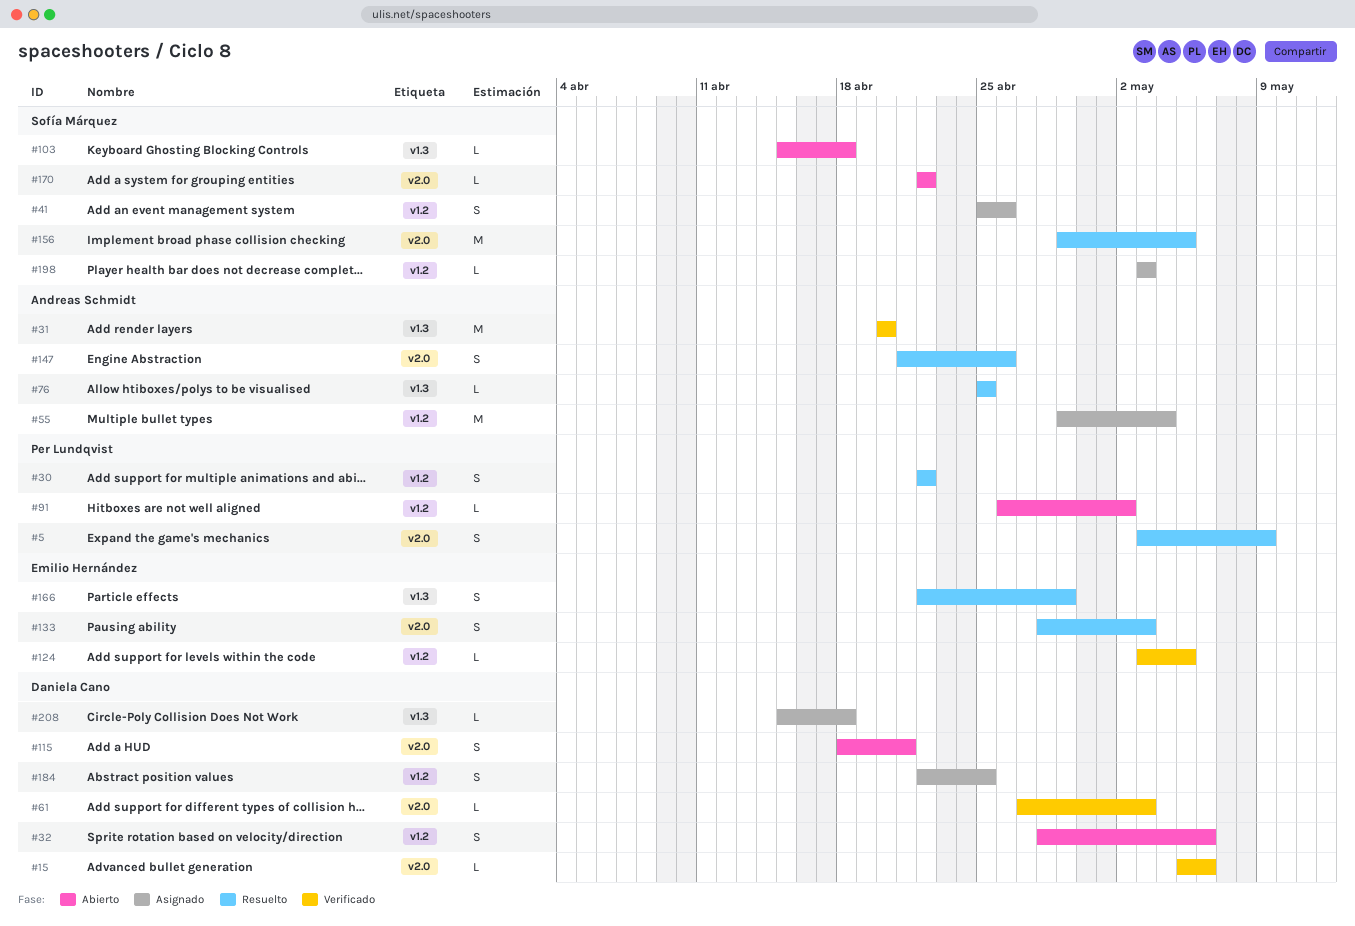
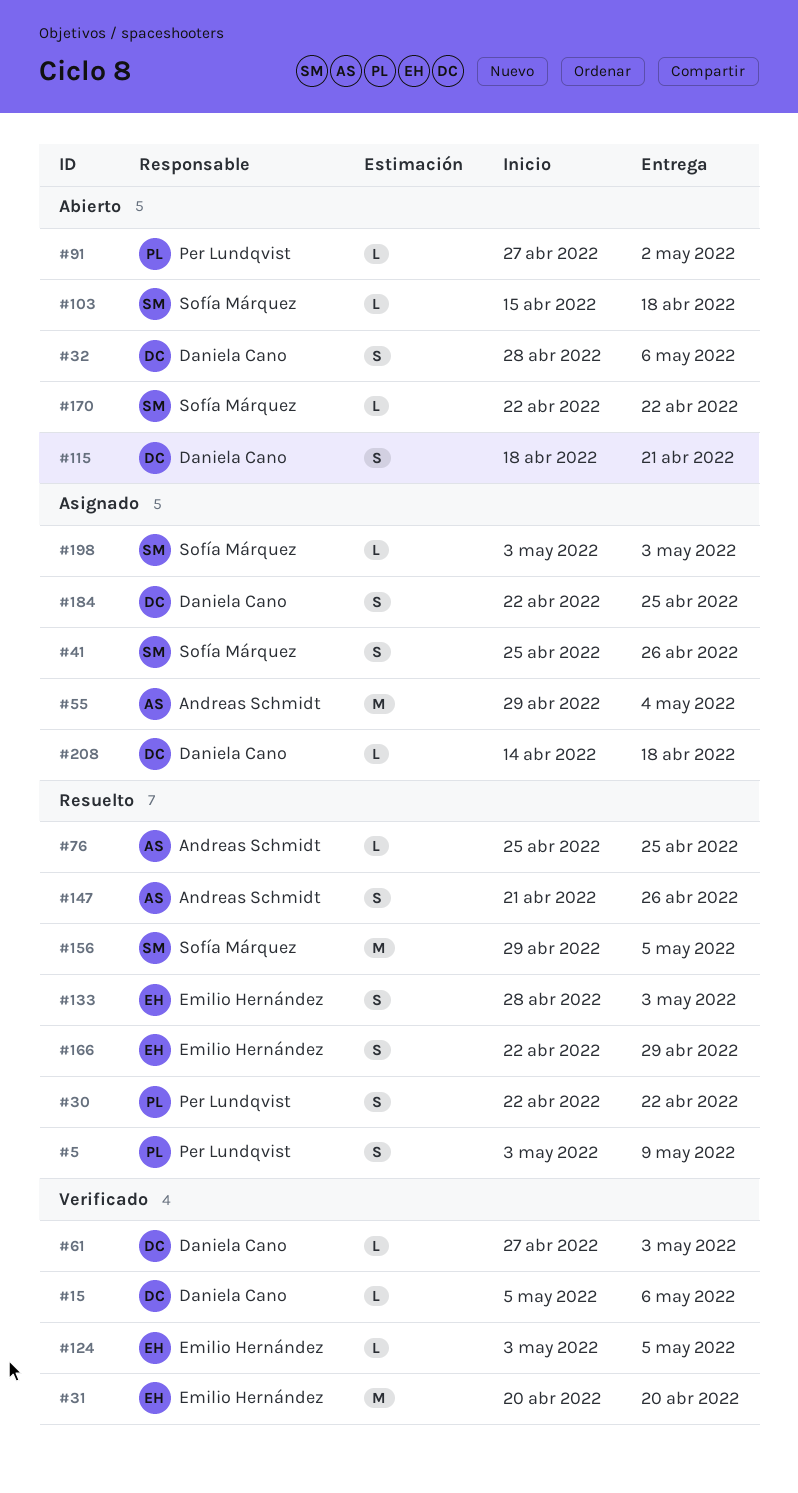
#31, owner: Andreas Schmidt -> Emilio Hernández
#91, start: Apr 26 -> Apr 27
#208, start: Apr 15 -> Apr 14

